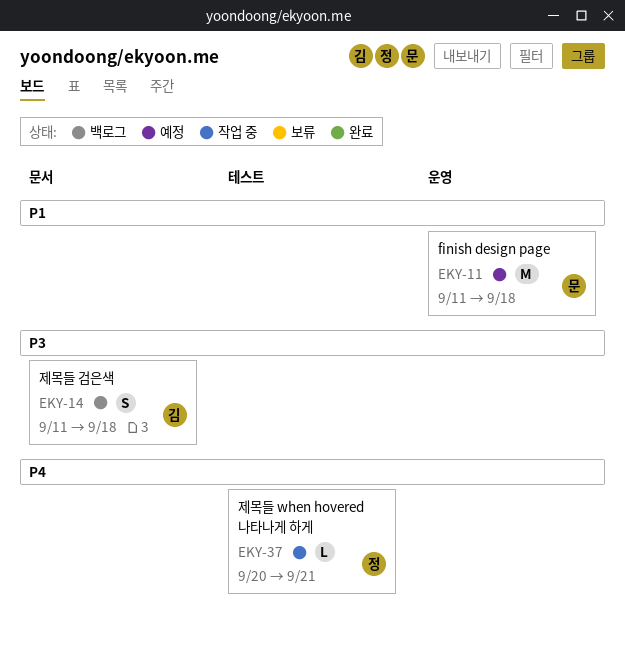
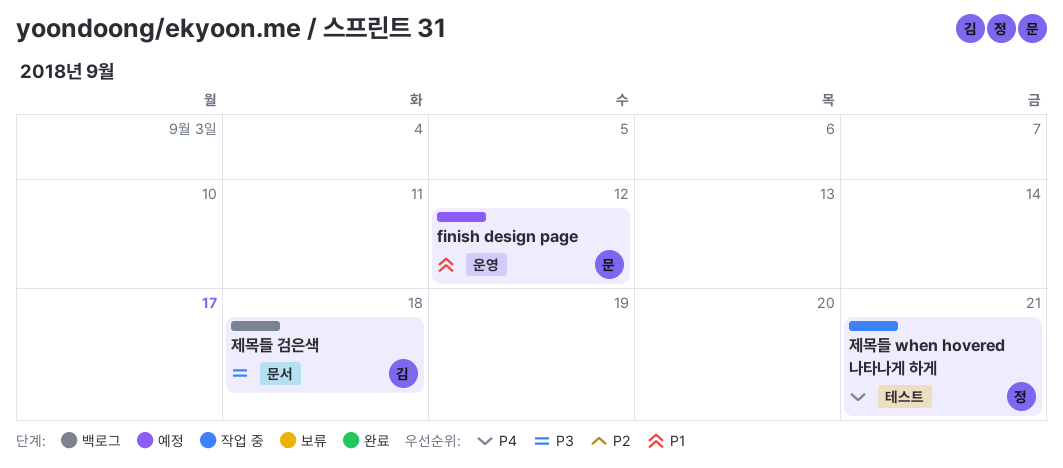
finish design page, due: Sep 18 -> Sep 12

